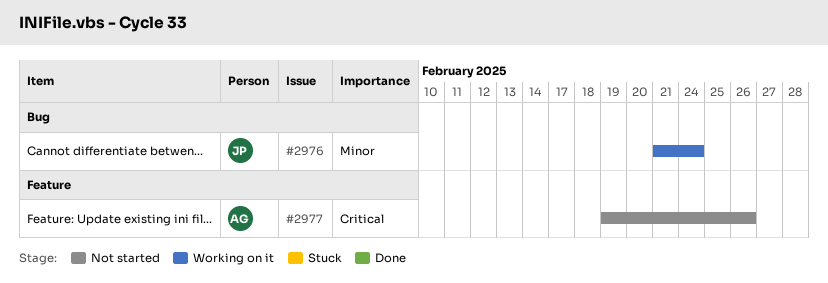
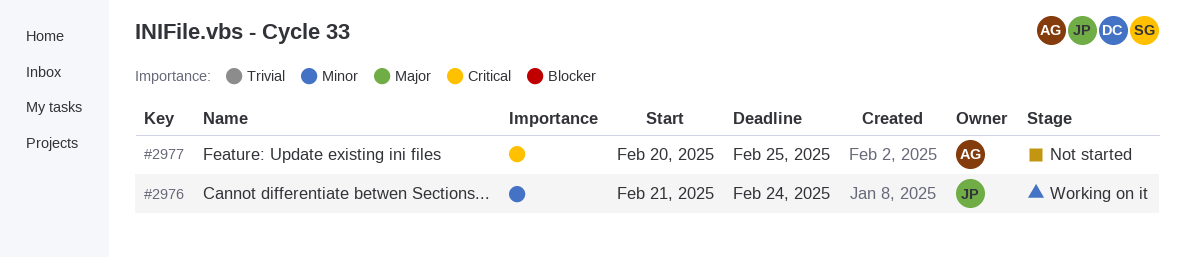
#2977, start: Feb 19 -> Feb 20
#2977, due: Feb 26 -> Feb 25

